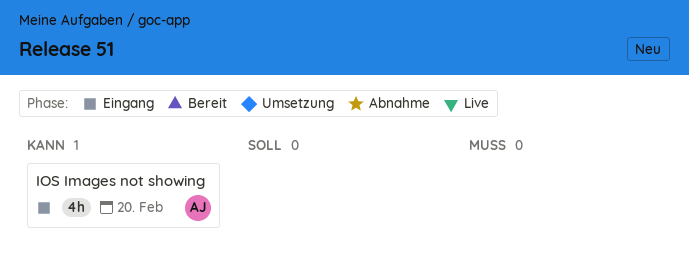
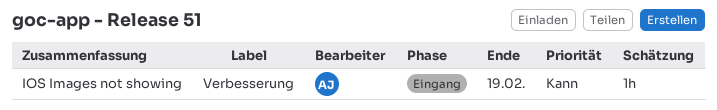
IOS Images not showing, estimate: 4h -> 1h
IOS Images not showing, due: Feb 20 -> Feb 19

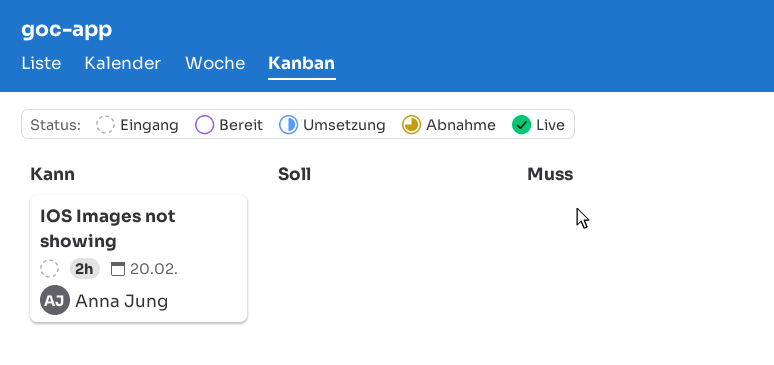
IOS Images not showing, estimate: 1h -> 2h
IOS Images not showing, due: Feb 19 -> Feb 20

